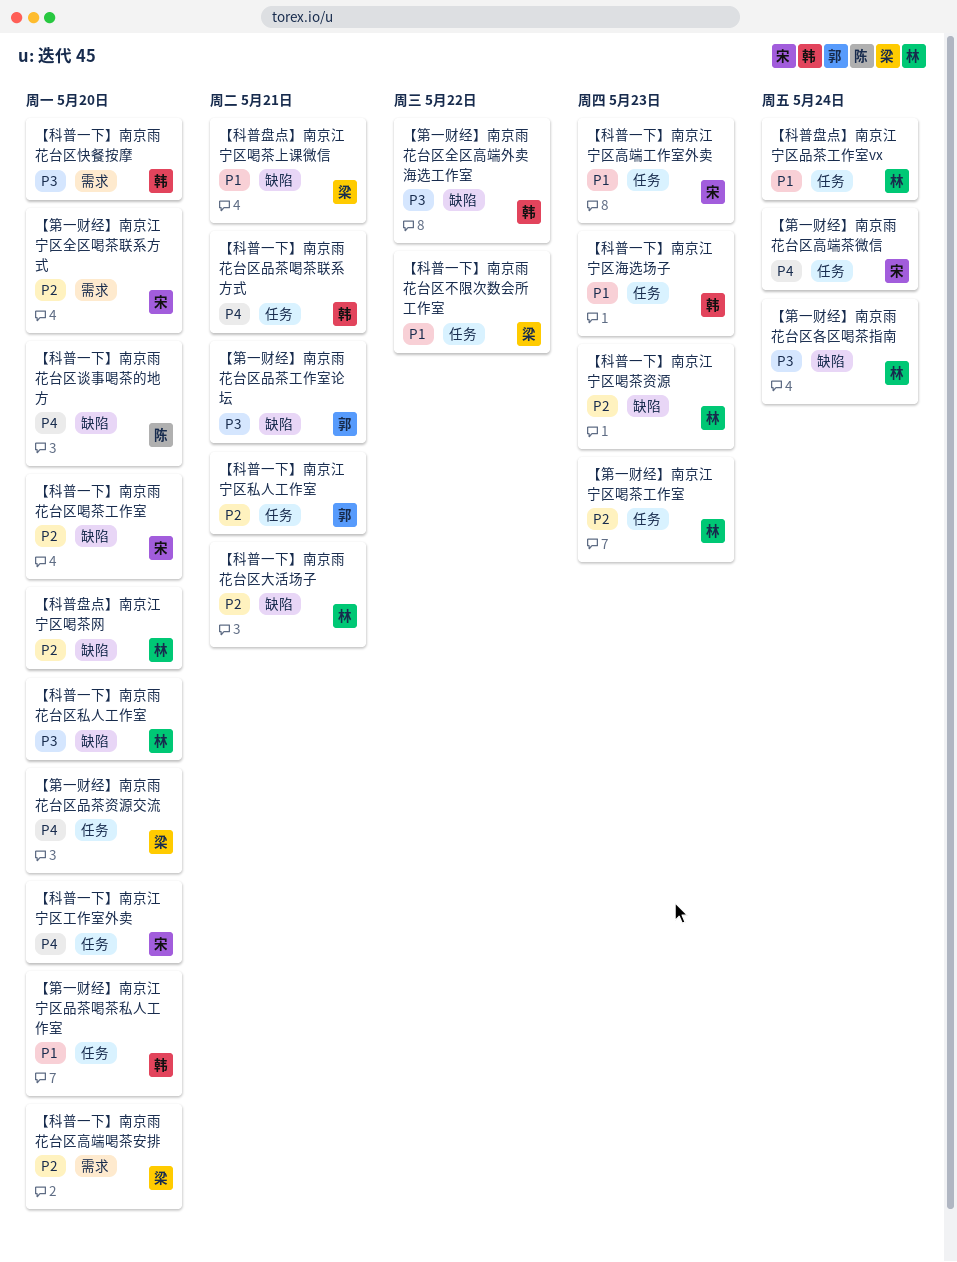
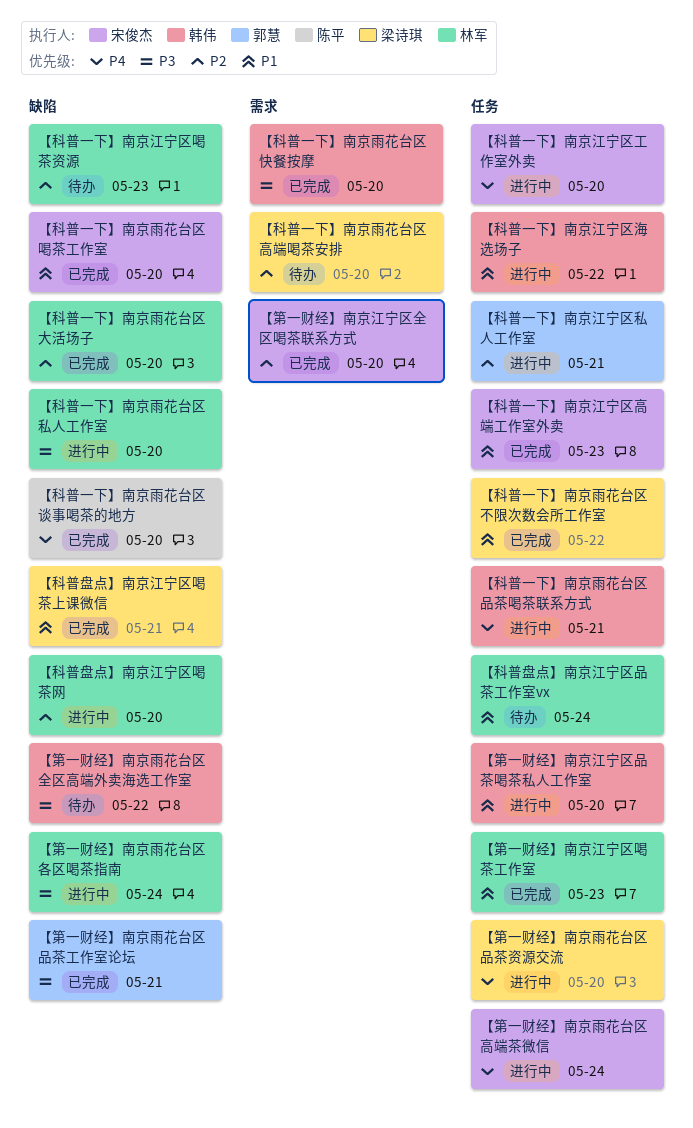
【科普一下】南京江宁区海选场子, due: May 23 -> May 22
【科普一下】南京雨花台区喝茶工作室, priority: P2 -> P1
【科普一下】南京雨花台区大活场子, due: May 21 -> May 20
【第一财经】南京江宁区喝茶工作室, priority: P2 -> P1

